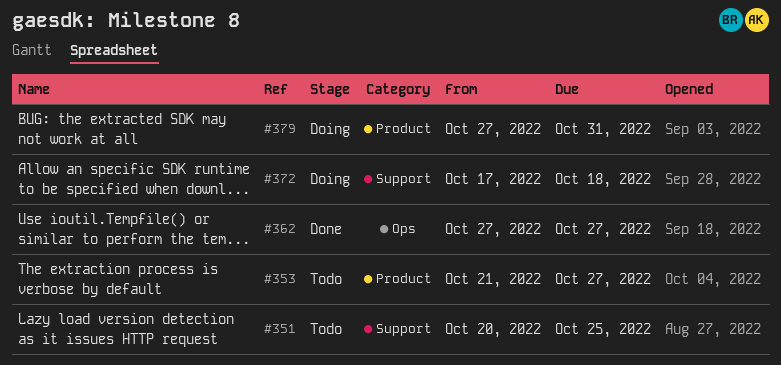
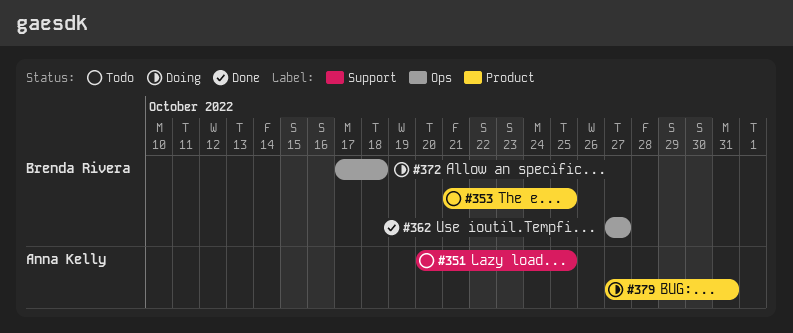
#353, due: Oct 27 -> Oct 25
#372, label: Support -> Ops

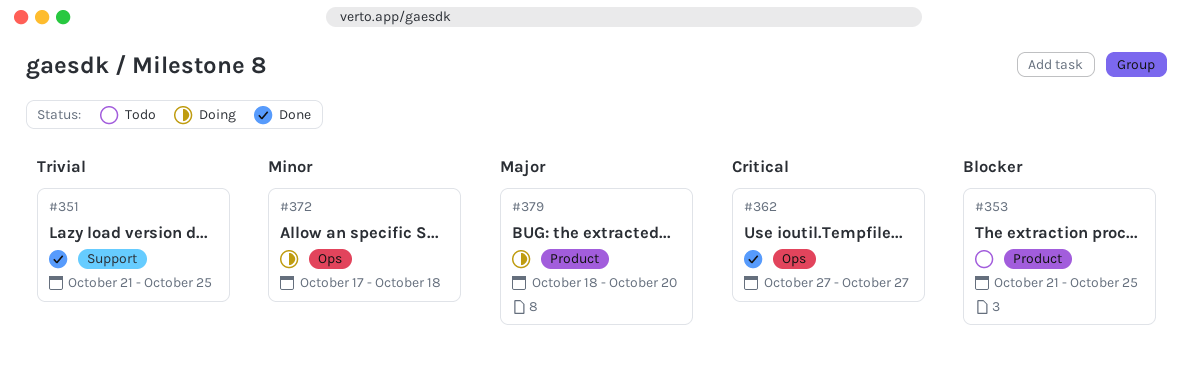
#351, status: Todo -> Done
#351, start: Oct 20 -> Oct 21
#379, start: Oct 27 -> Oct 18
#379, due: Oct 31 -> Oct 20

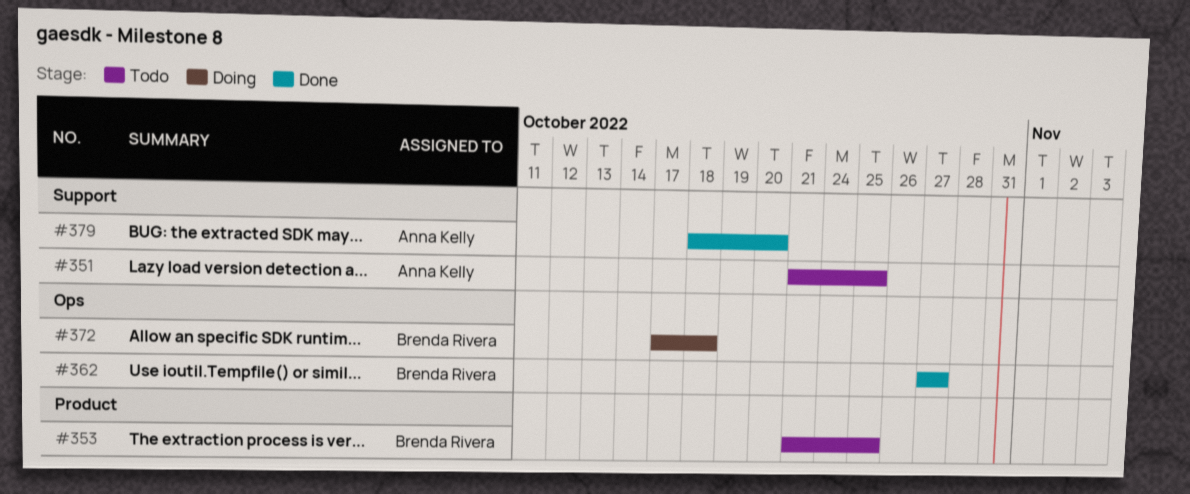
#351, status: Done -> Todo
#379, status: Doing -> Done
#379, label: Product -> Support

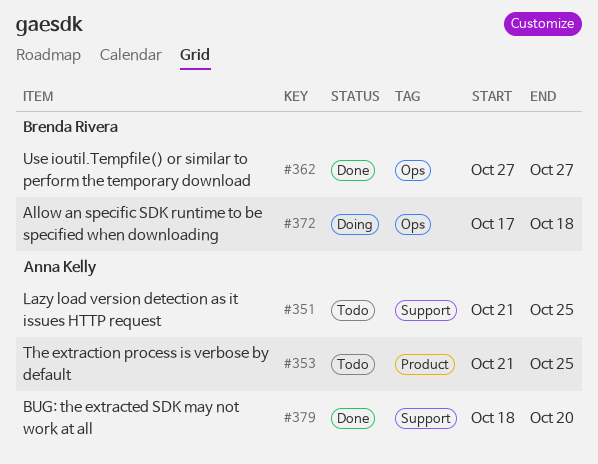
#353, owner: Brenda Rivera -> Anna Kelly

